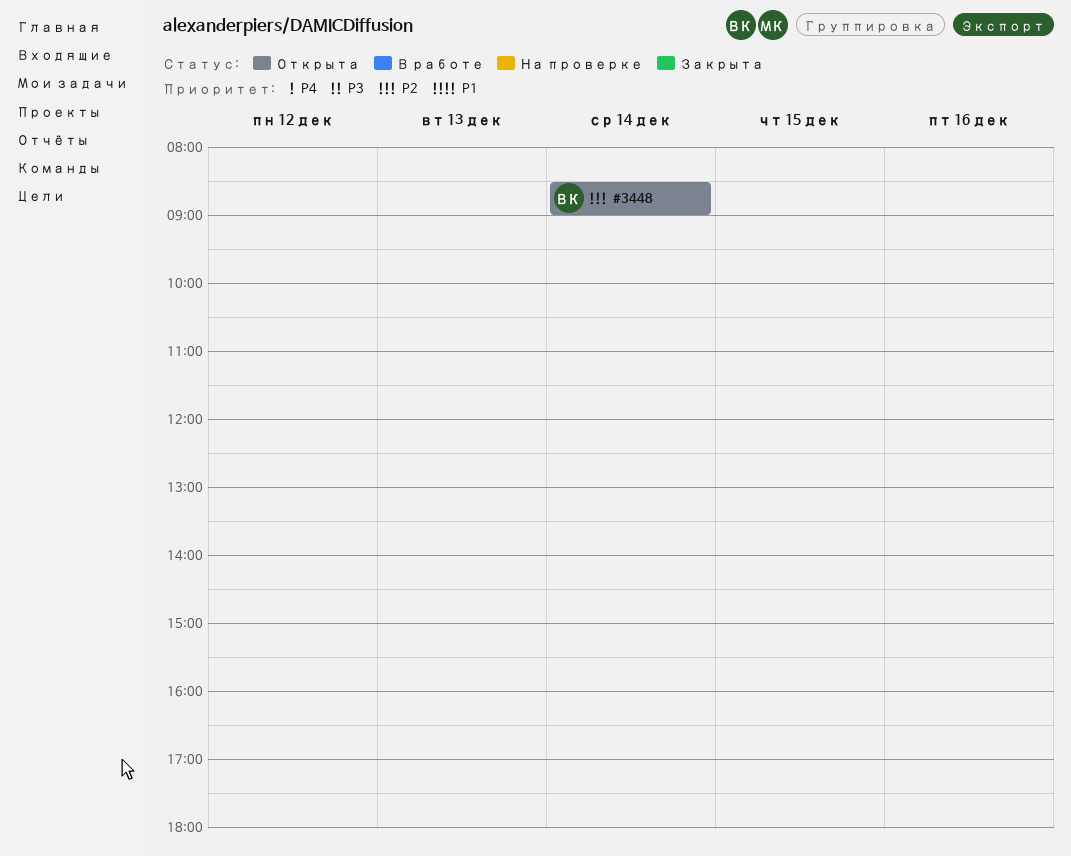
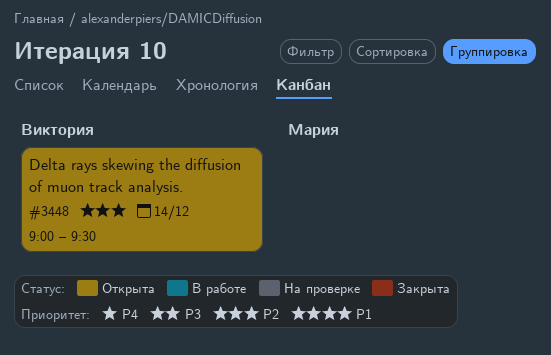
#3448, begins: 08:30 -> 09:00
#3448, ends: 09:00 -> 09:30

